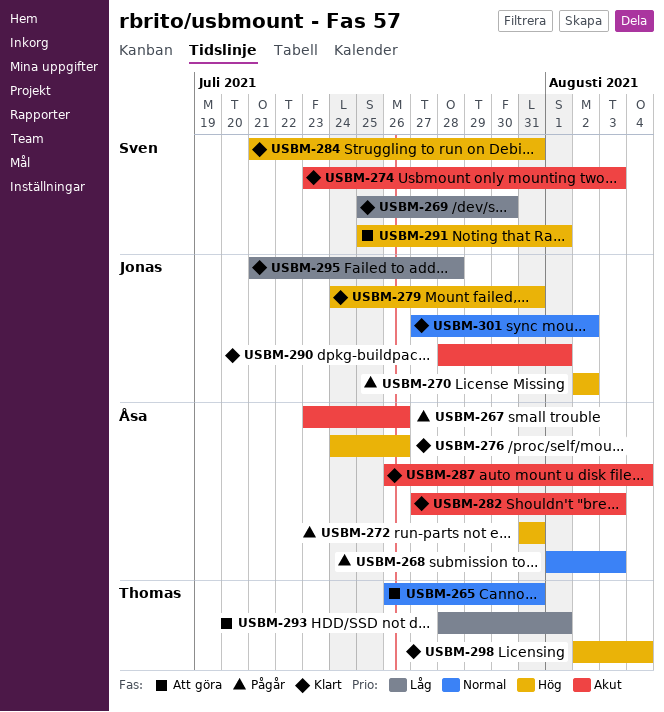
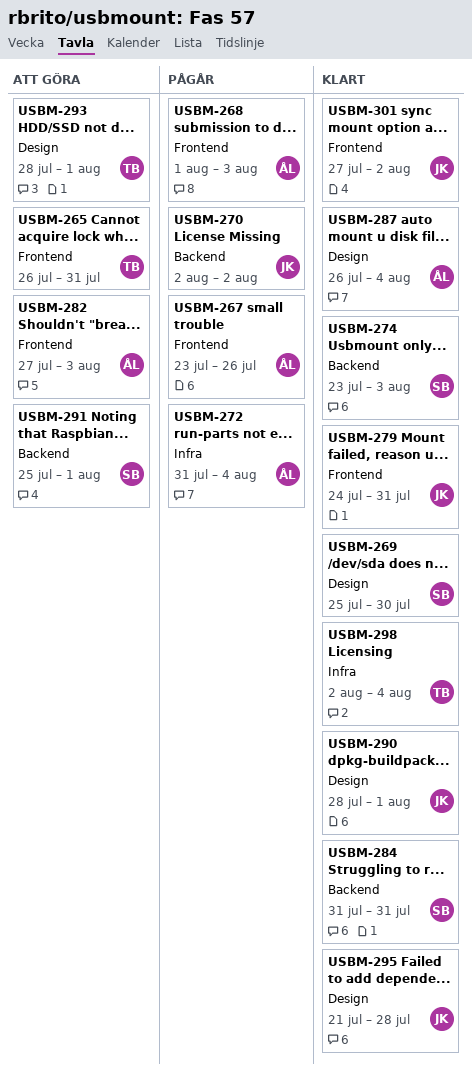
USBM-272, due: Jul 31 -> Aug 4
USBM-276: present -> none
USBM-282, status: Klart -> Att göra
USBM-284, start: Jul 21 -> Jul 31

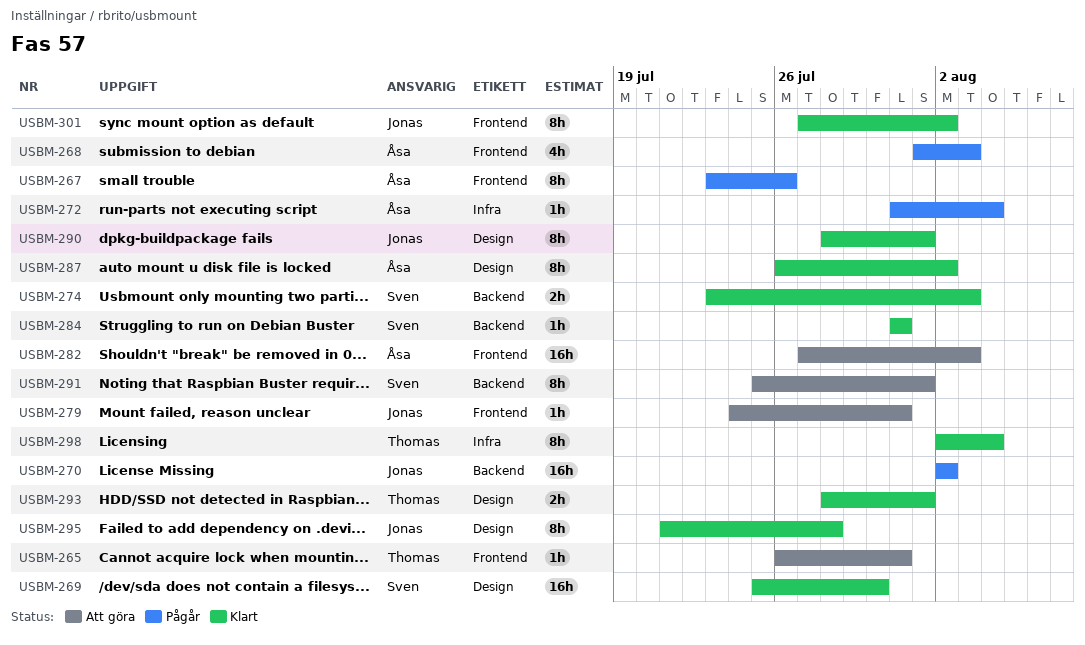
USBM-279, status: Klart -> Att göra
USBM-287, due: Aug 4 -> Aug 2
USBM-293, status: Att göra -> Klart

